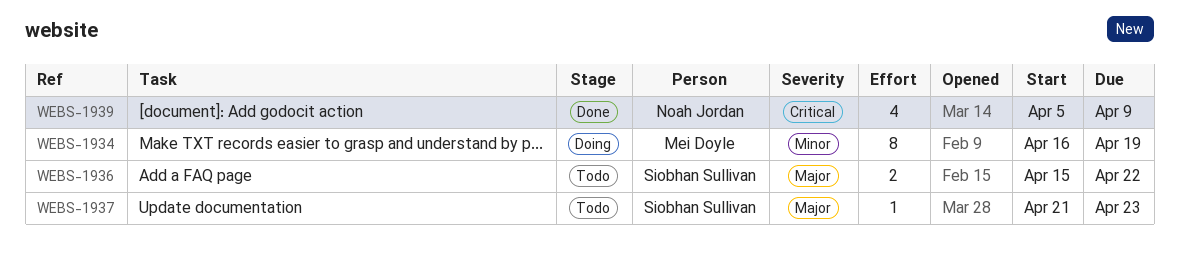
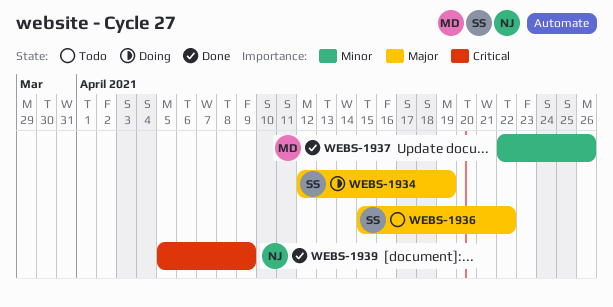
WEBS-1934, owner: Mei Doyle -> Siobhan Sullivan
WEBS-1934, priority: Minor -> Major
WEBS-1934, start: Apr 16 -> Apr 12
WEBS-1937, status: Todo -> Done
WEBS-1937, owner: Siobhan Sullivan -> Mei Doyle
WEBS-1937, priority: Major -> Minor
WEBS-1937, start: Apr 21 -> Apr 22
WEBS-1937, due: Apr 23 -> Apr 26

